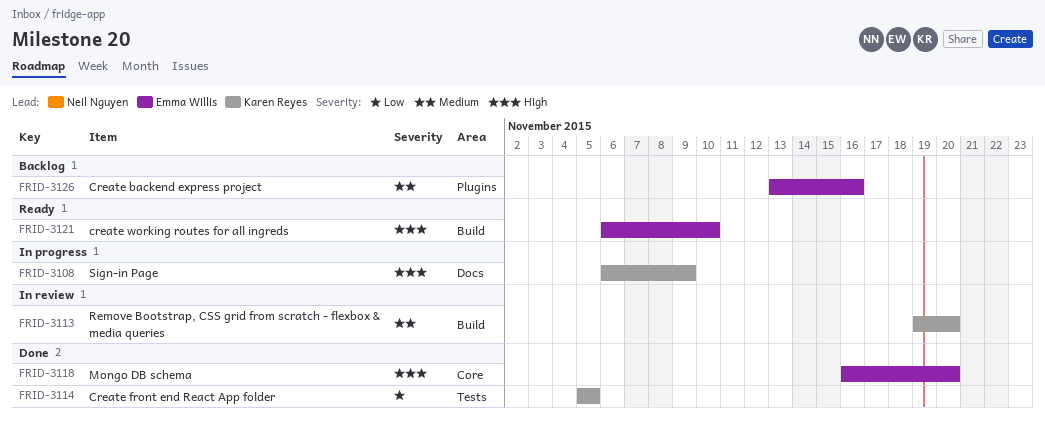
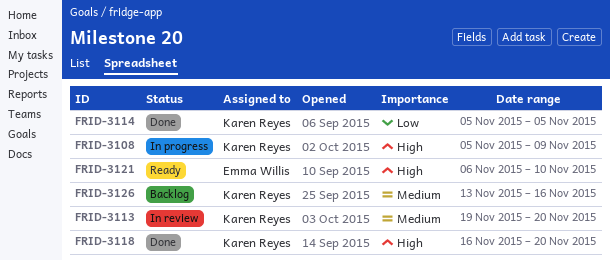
FRID-3108, start: Nov 6 -> Nov 5
FRID-3118, owner: Emma Willis -> Karen Reyes
FRID-3126, owner: Emma Willis -> Karen Reyes

